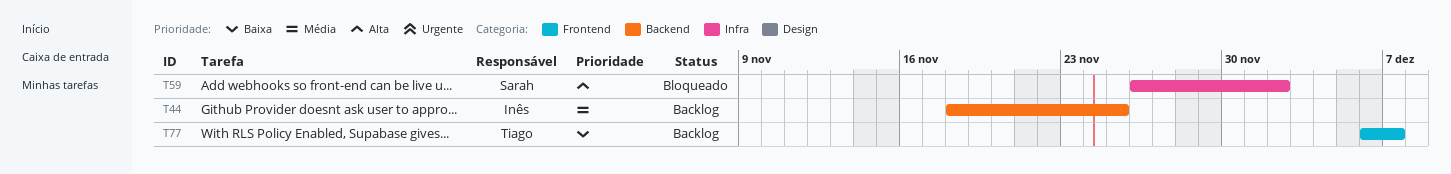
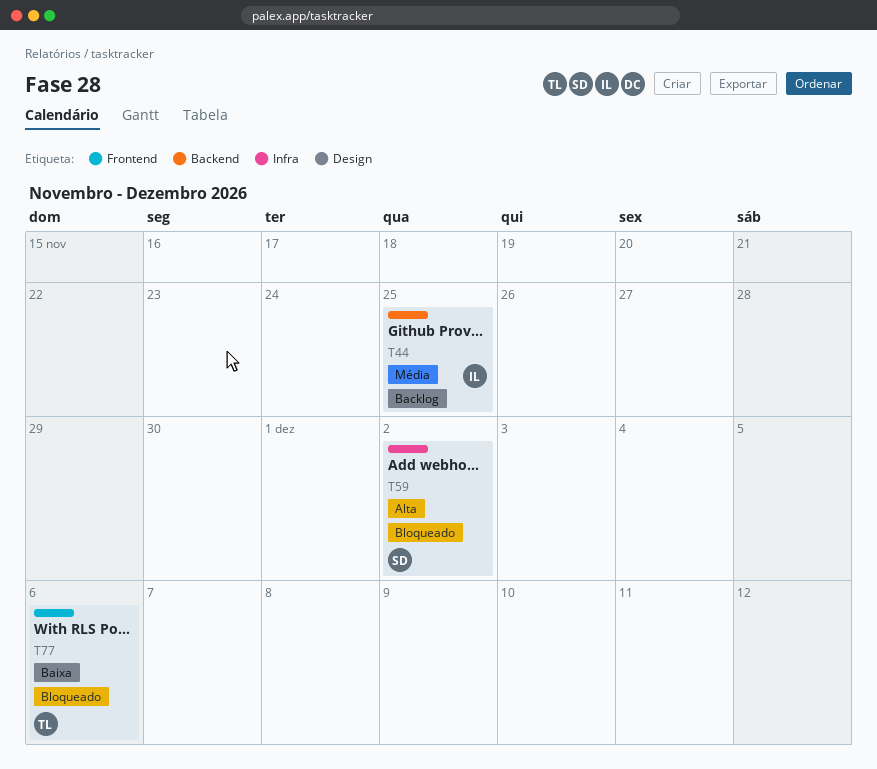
T77, status: Backlog -> Bloqueado
T77, due: Dec 7 -> Dec 6

